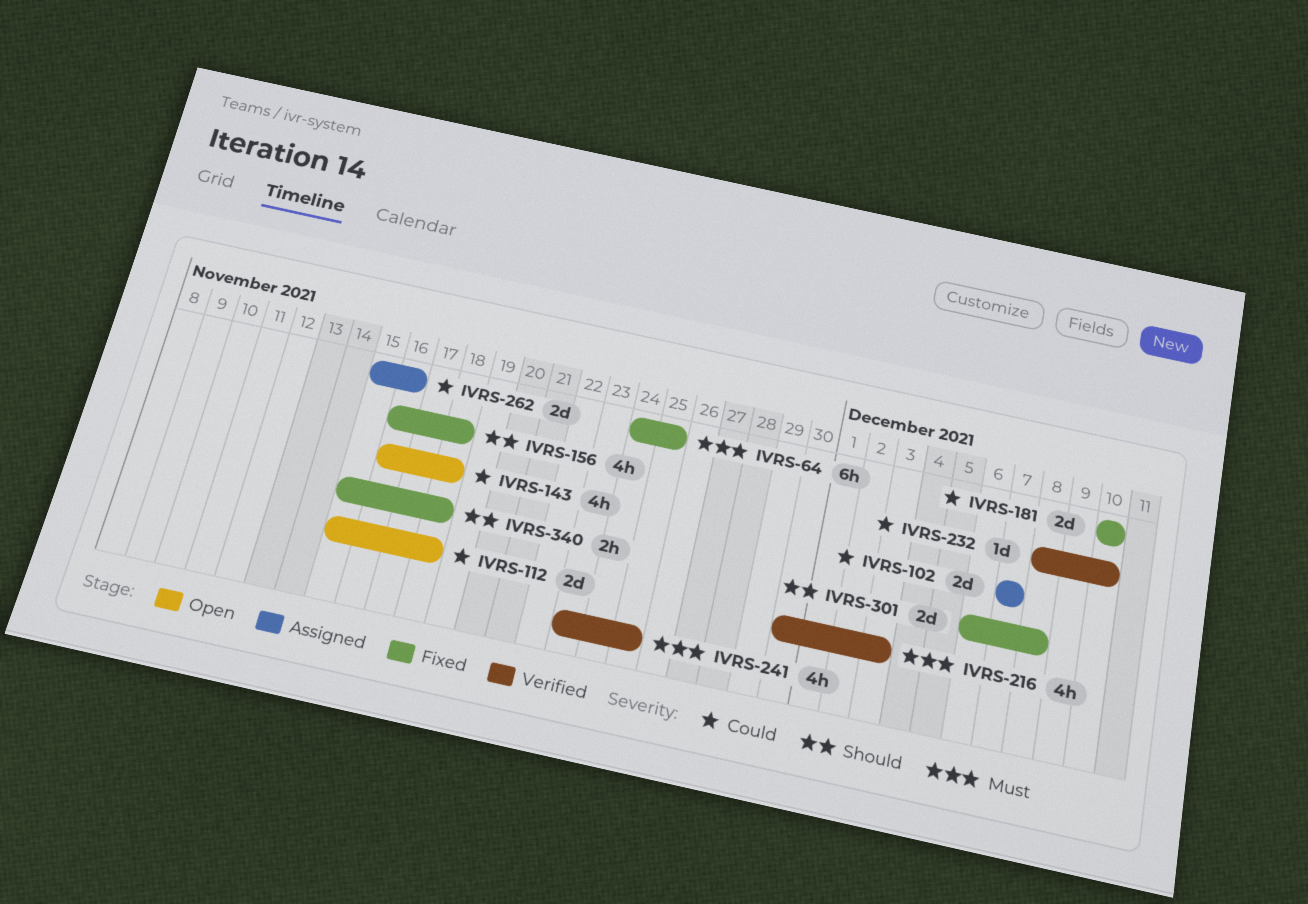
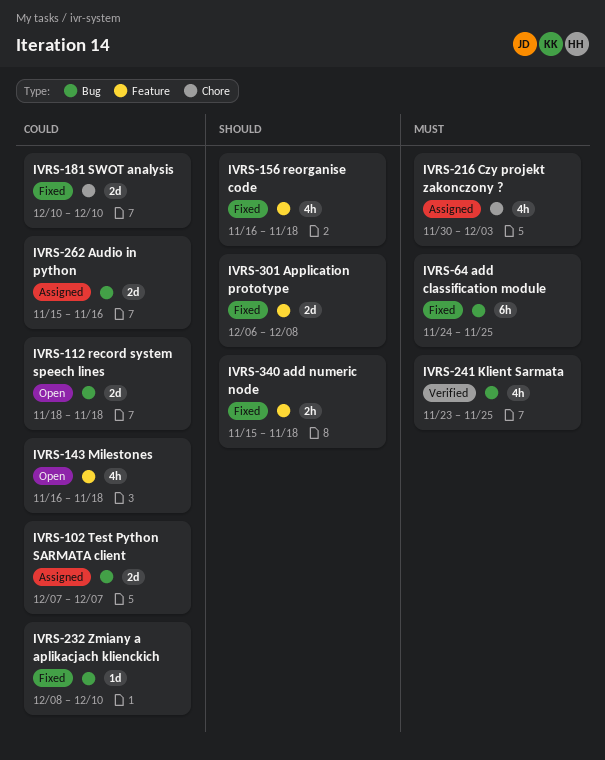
IVRS-112, start: Nov 15 -> Nov 18
IVRS-216, status: Verified -> Assigned
IVRS-232, status: Verified -> Fixed

